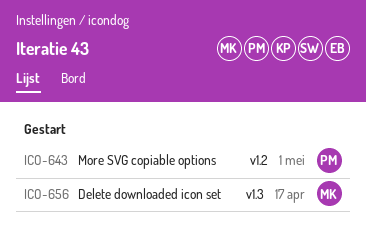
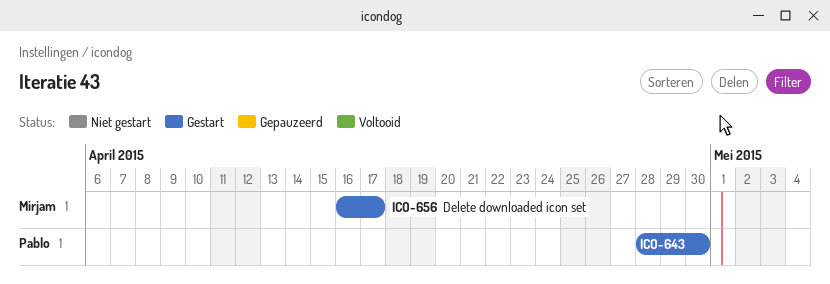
ICO-643, due: May 1 -> Apr 30

